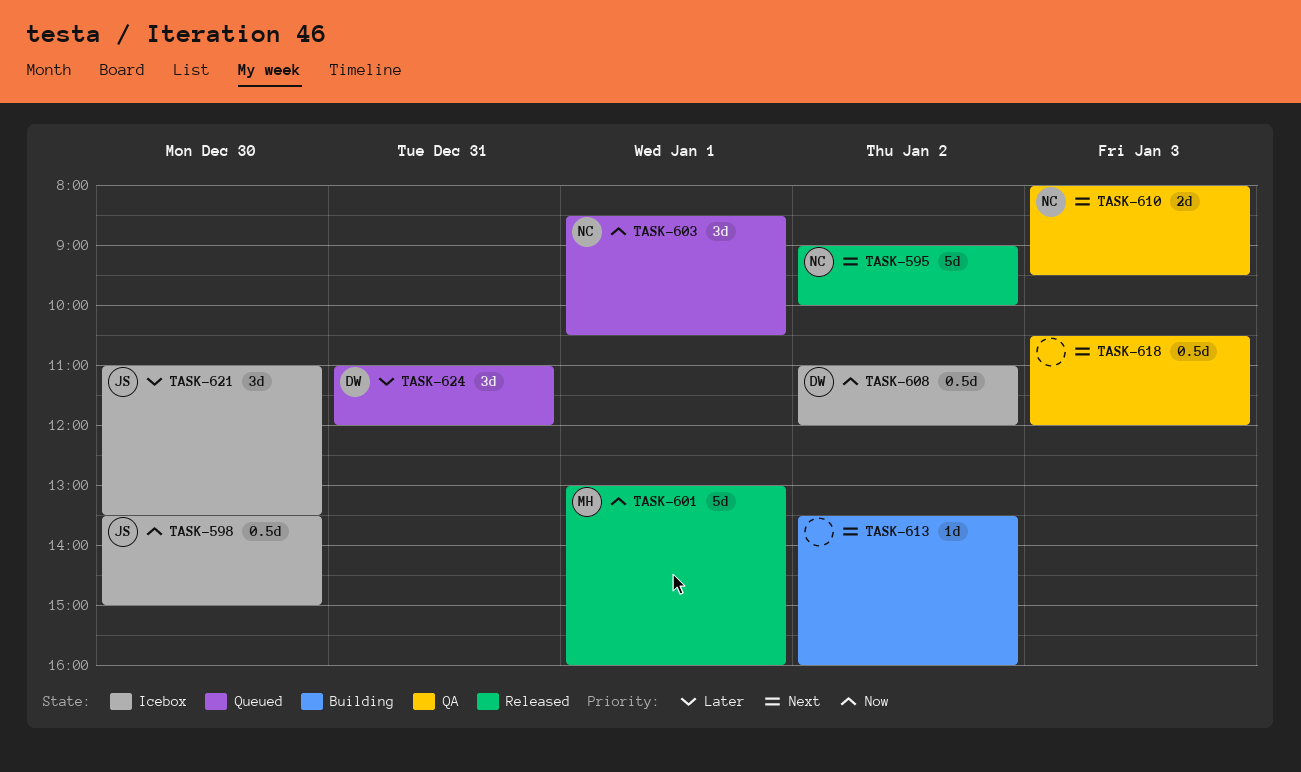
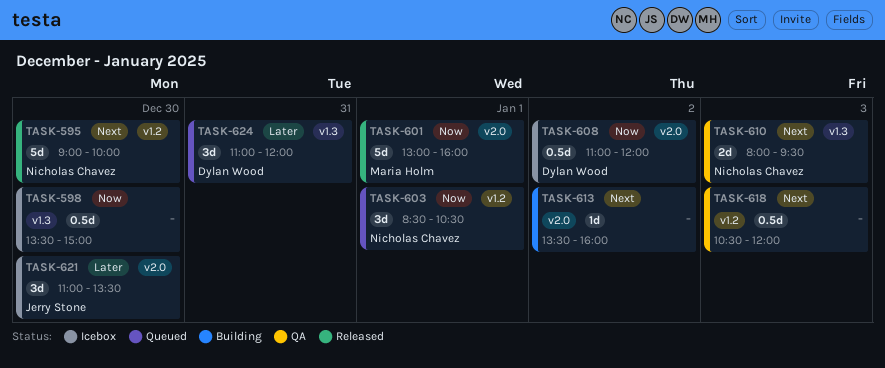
TASK-595, day: Jan 2 -> Dec 30
TASK-598, owner: Jerry Stone -> none

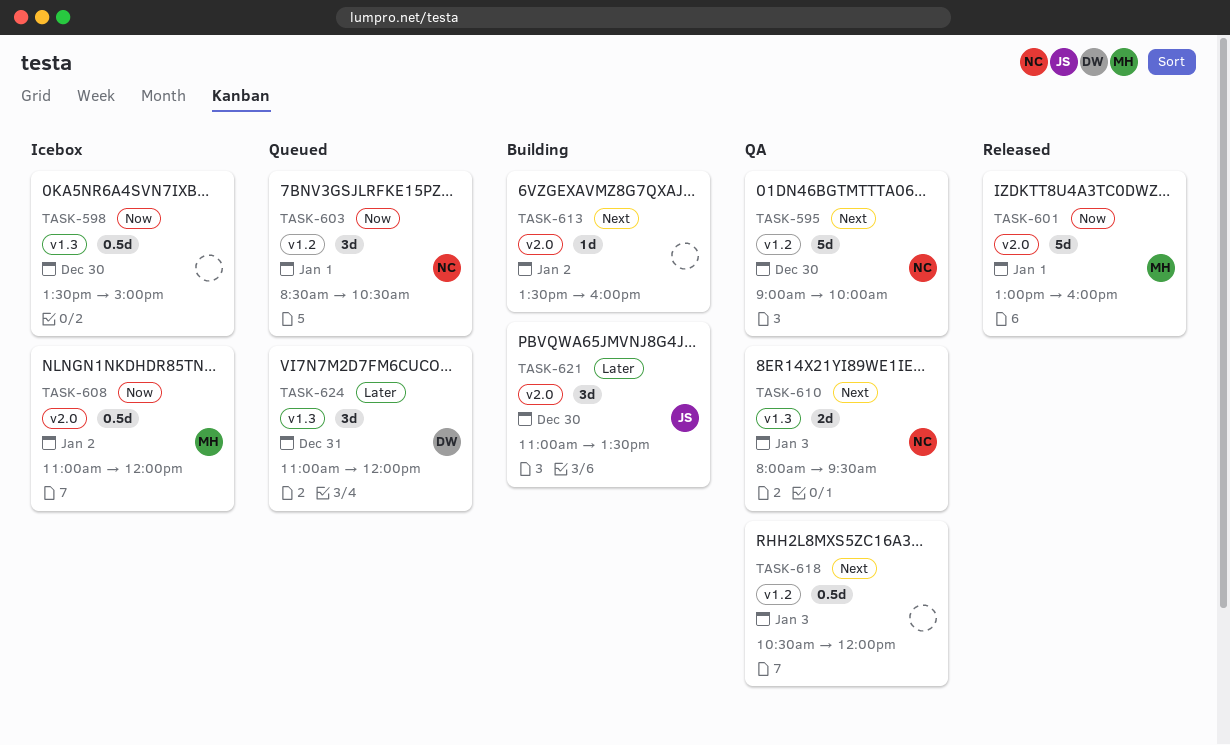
TASK-595, status: Released -> QA
TASK-608, owner: Dylan Wood -> Maria Holm
TASK-621, status: Icebox -> Building

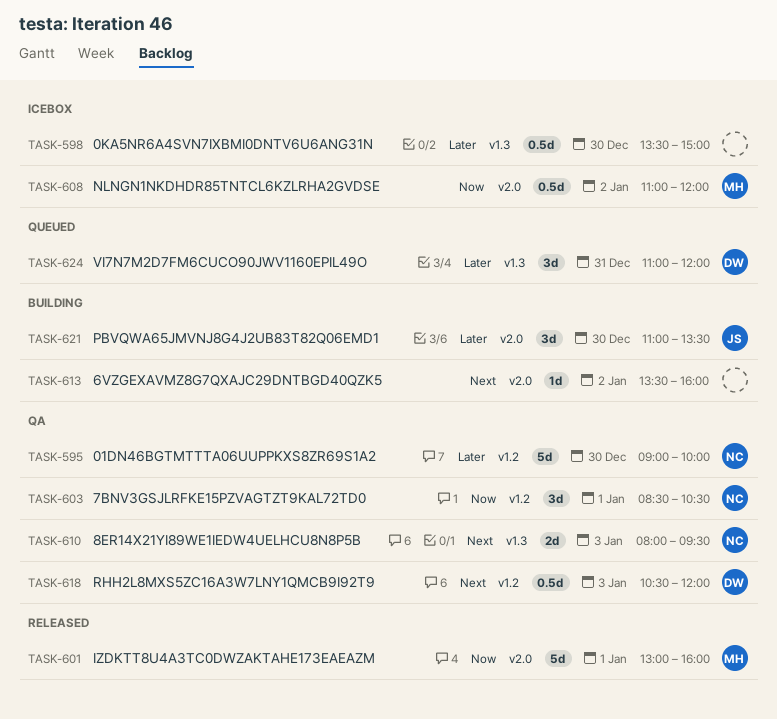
TASK-595, priority: Next -> Later
TASK-598, priority: Now -> Later
TASK-603, status: Queued -> QA
TASK-618, owner: none -> DW

